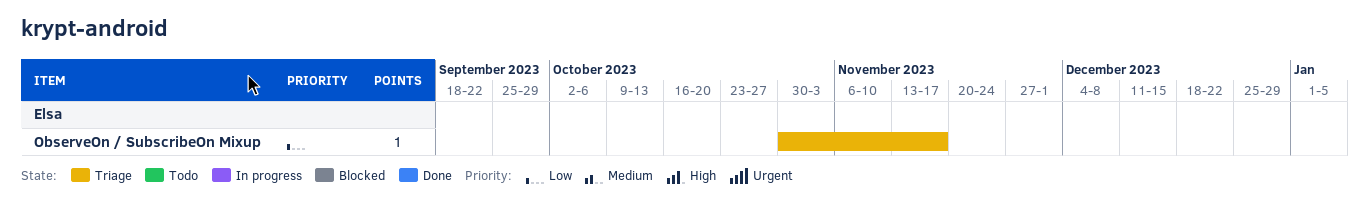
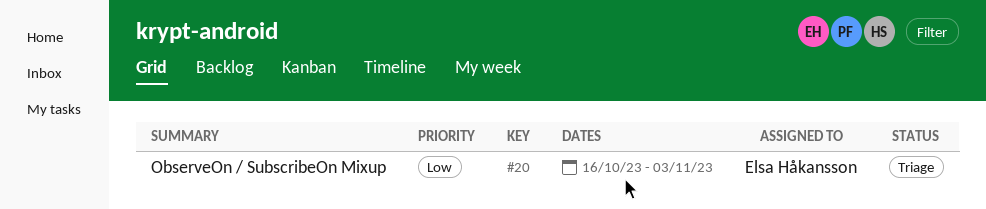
ObserveOn / SubscribeOn Mixup, start: Oct 30 -> Oct 16
ObserveOn / SubscribeOn Mixup, due: Nov 17 -> Nov 3

